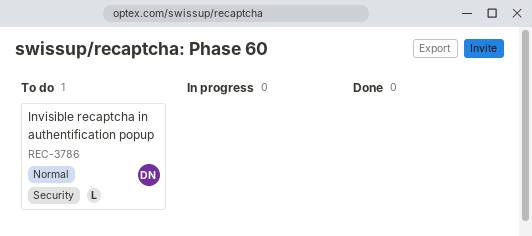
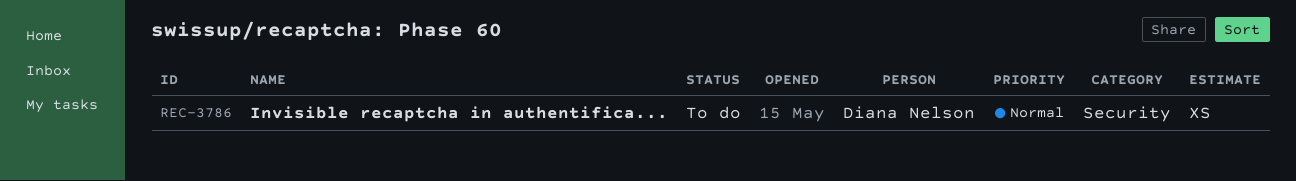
REC-3786, estimate: L -> XS

